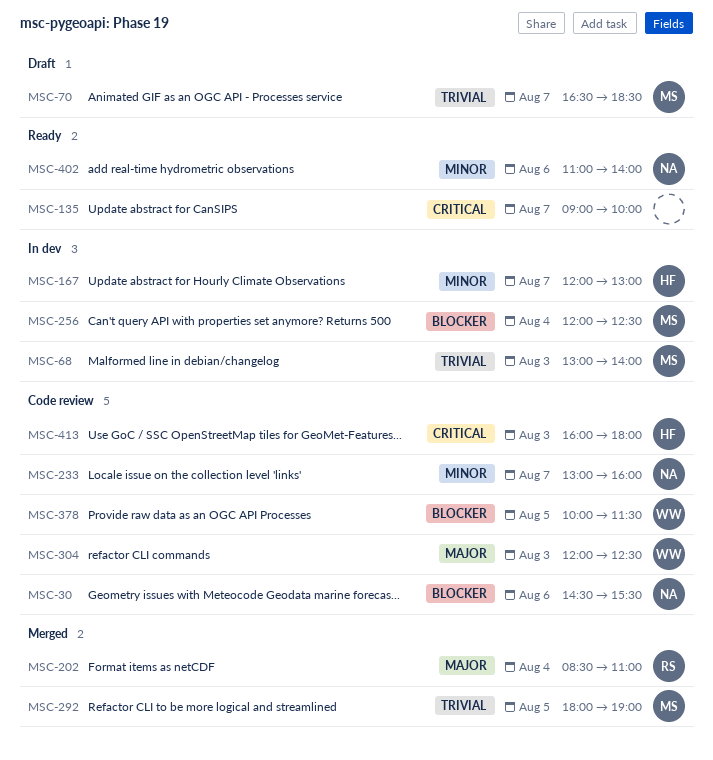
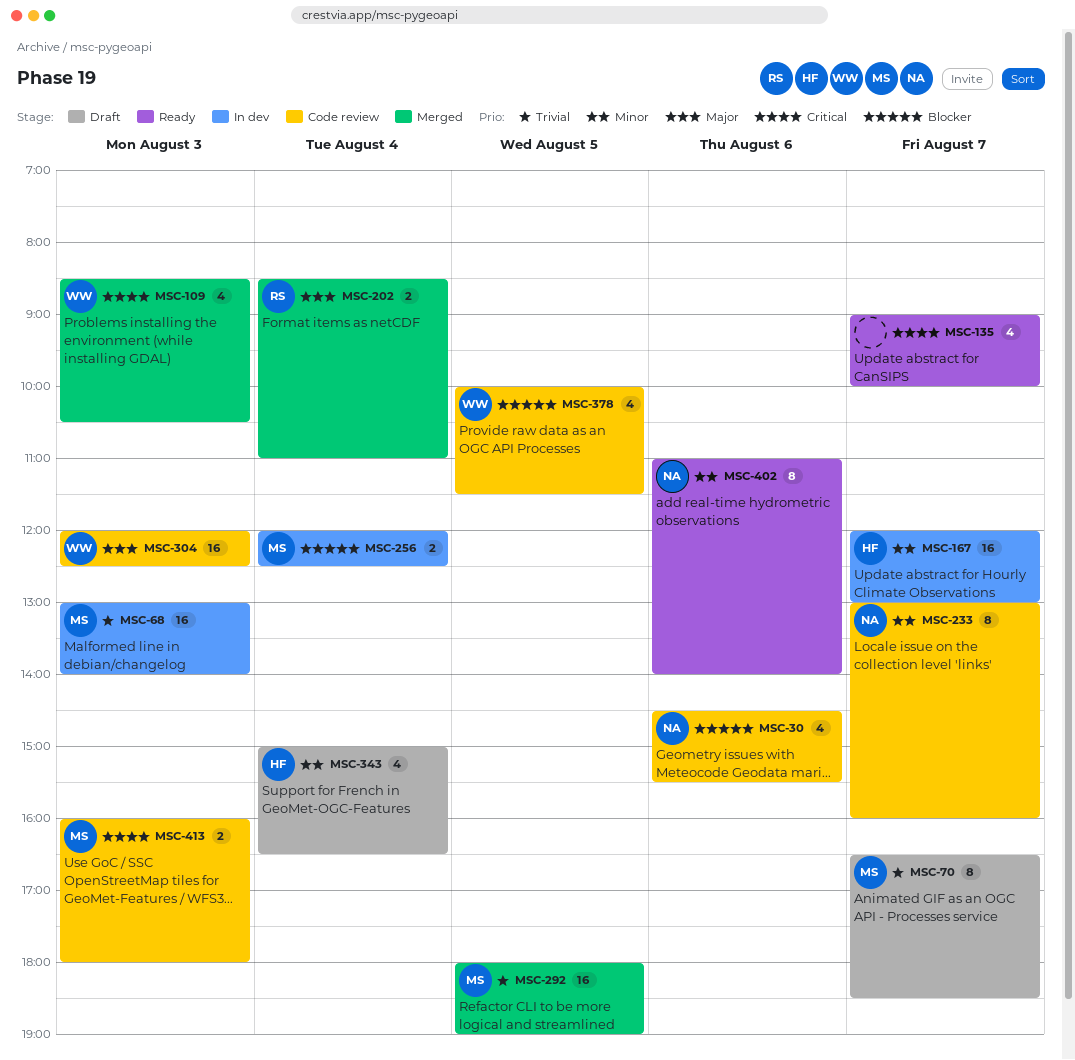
MSC-109: none -> present
MSC-343: none -> present
MSC-413, owner: HF -> MS

